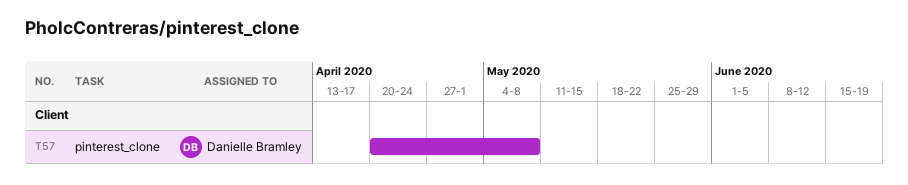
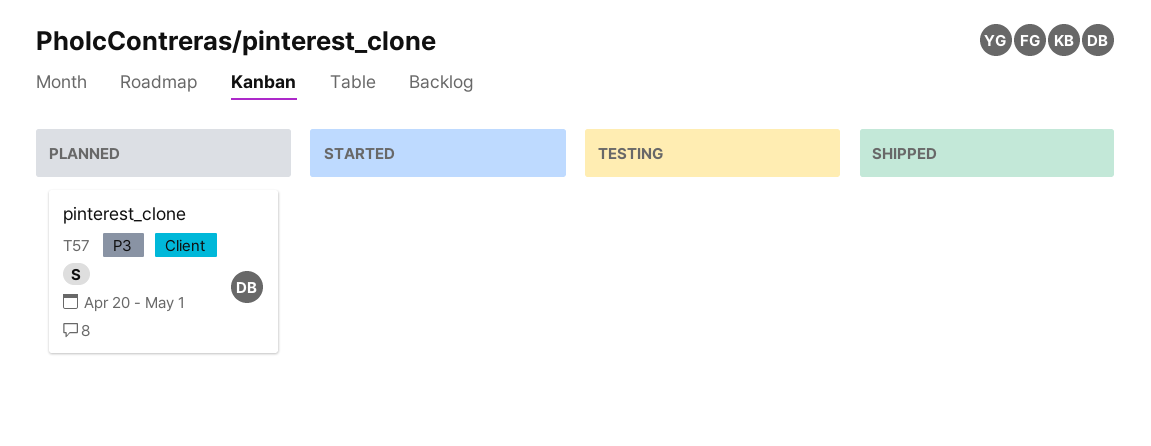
T57, due: May 8 -> May 1

